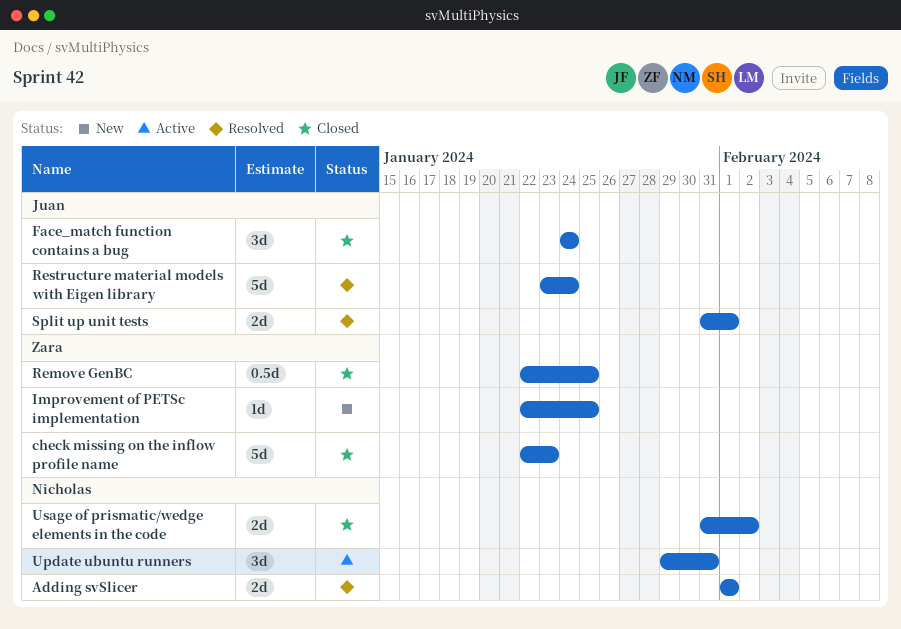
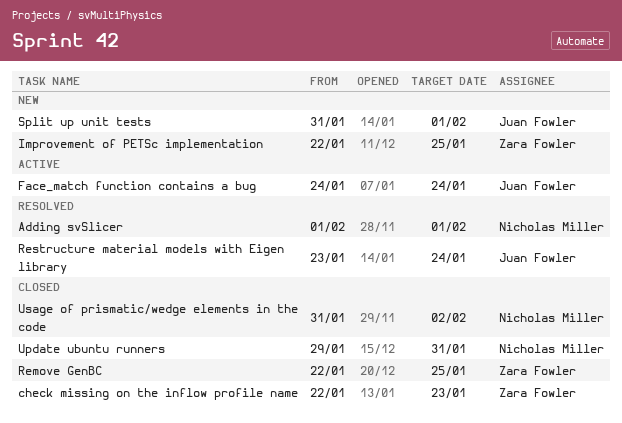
Face_match function contains a bug, status: Closed -> Active
Split up unit tests, status: Resolved -> New
Update ubuntu runners, status: Active -> Closed

